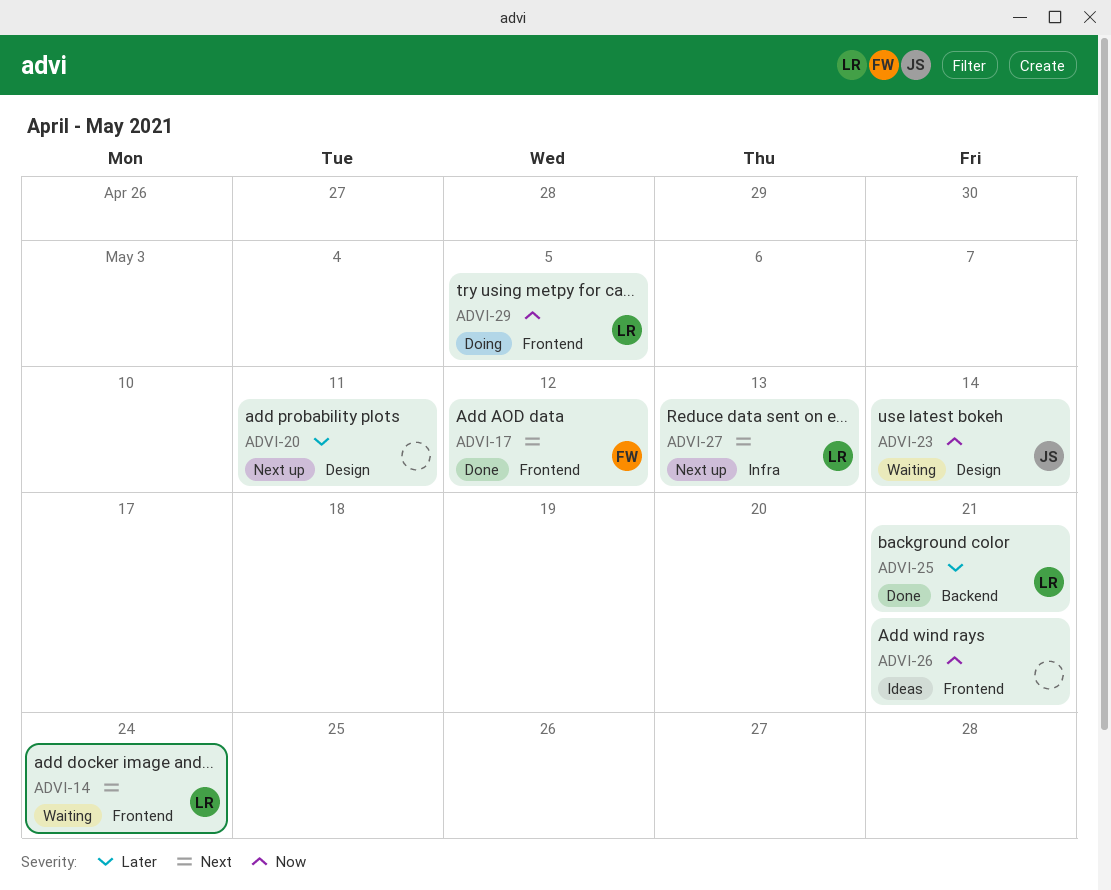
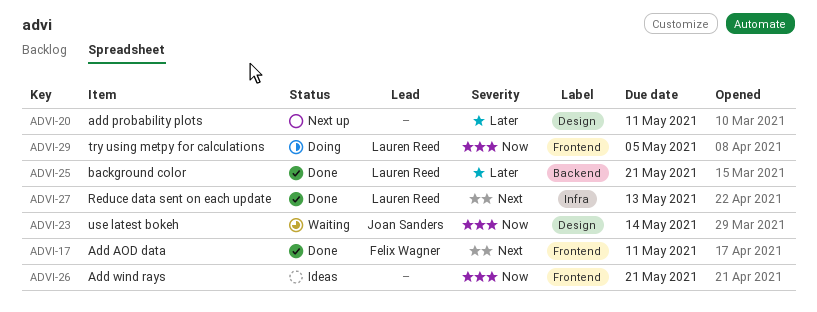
ADVI-14: present -> none
ADVI-17, due: May 12 -> May 11
ADVI-27, status: Next up -> Done

